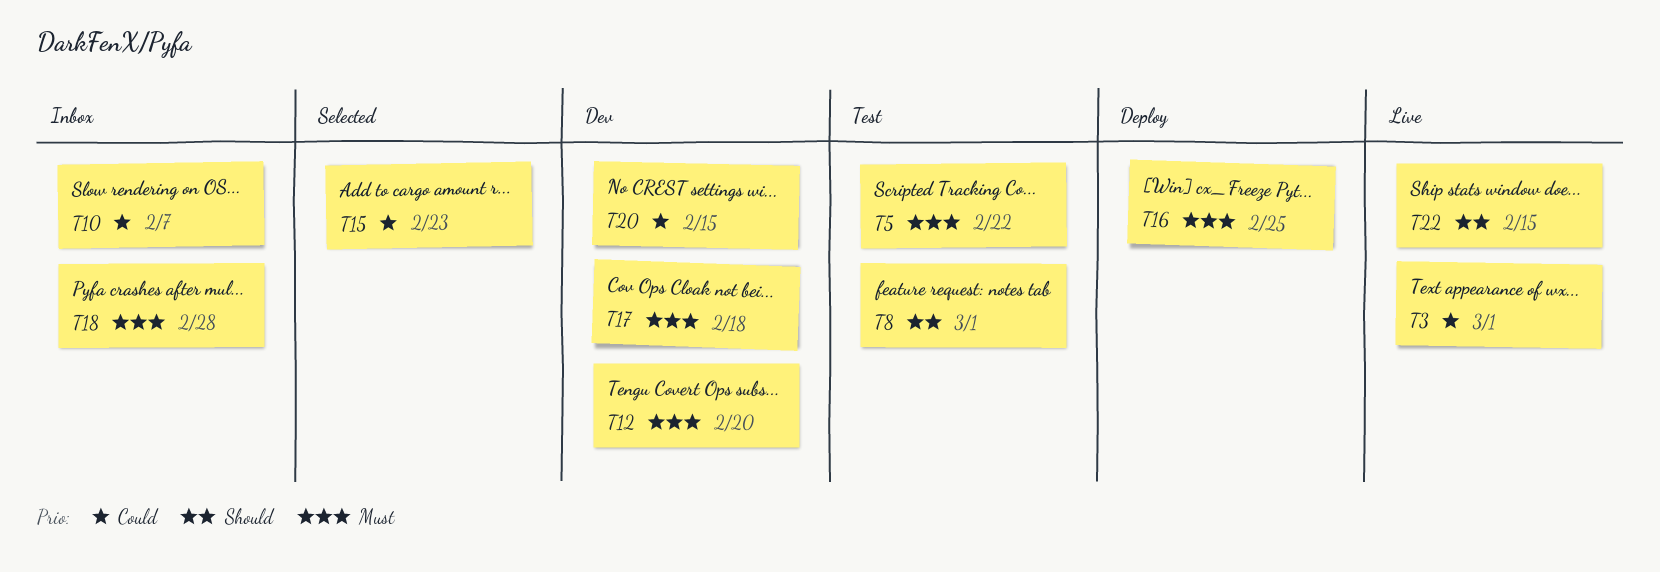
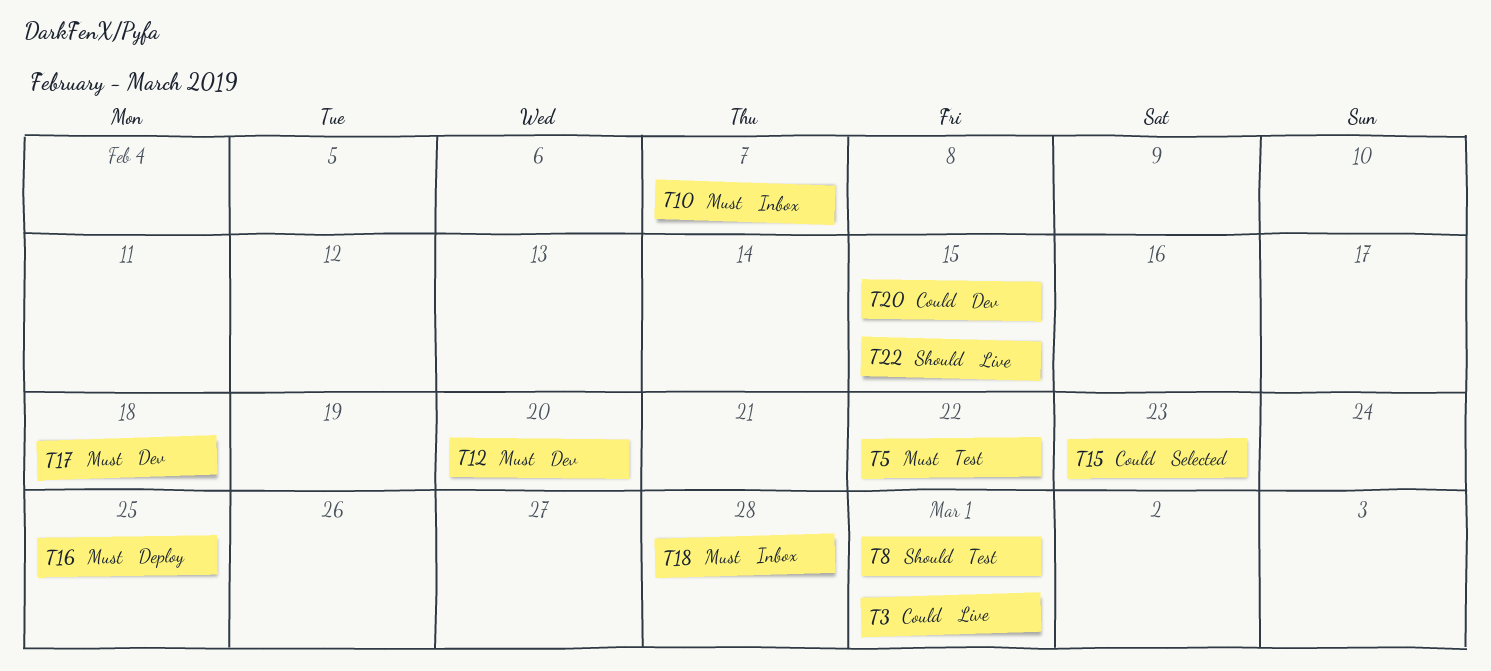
T10, priority: Could -> Must

